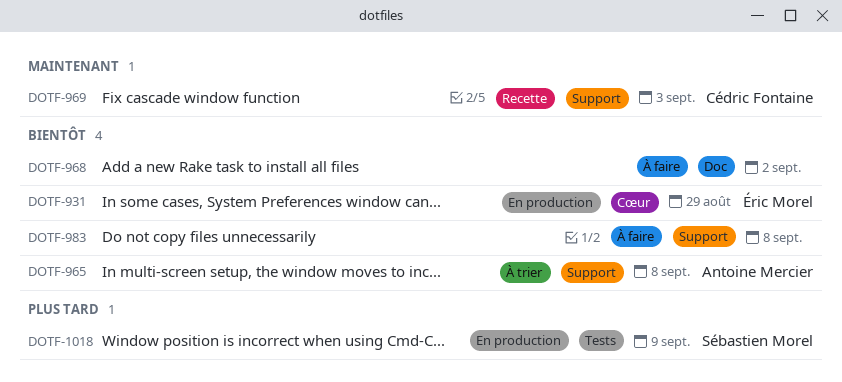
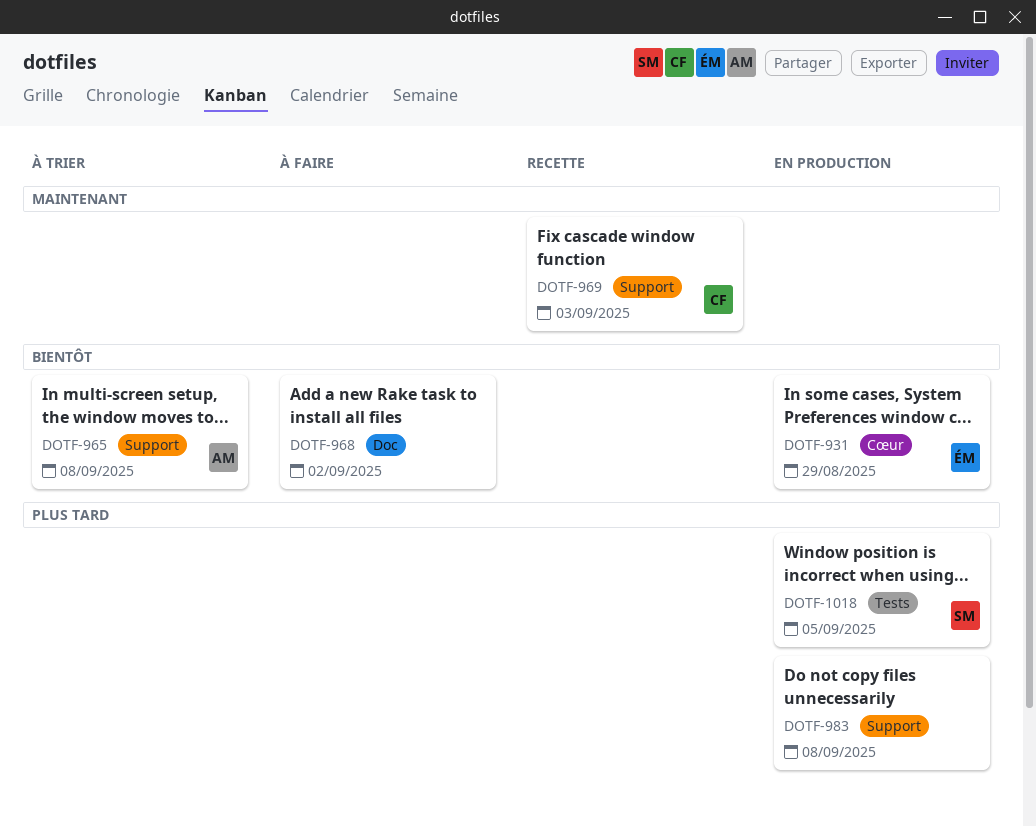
DOTF-983, status: À faire -> En production
DOTF-983, priority: Bientôt -> Plus tard
DOTF-1018, due: Sep 9 -> Sep 5

